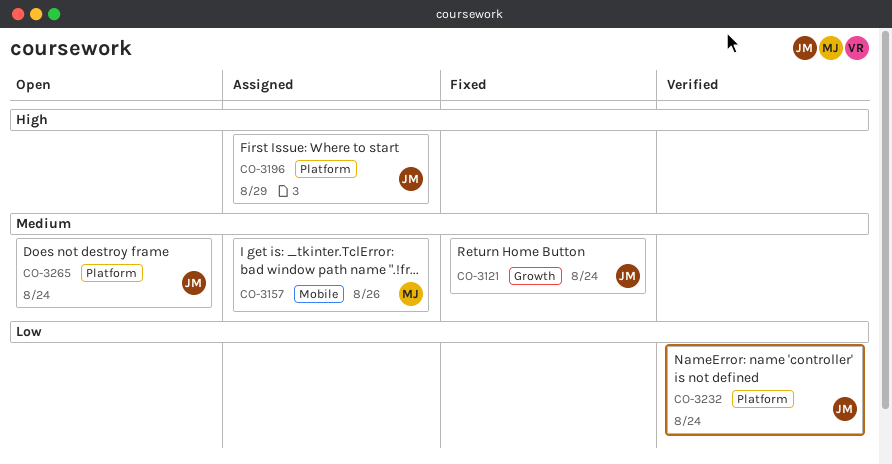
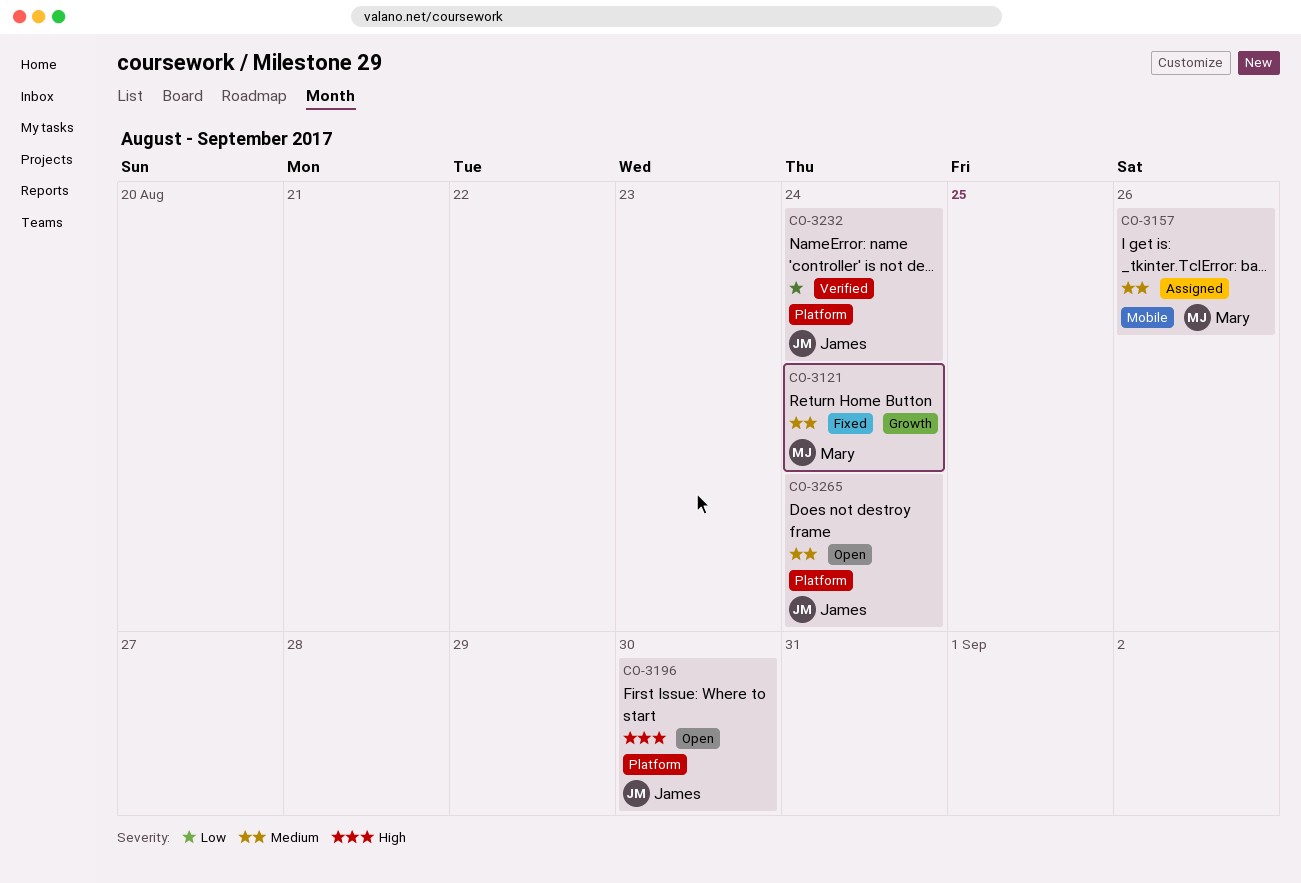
CO-3121, owner: James -> Mary
CO-3196, status: Assigned -> Open
CO-3196, due: Aug 29 -> Aug 30

